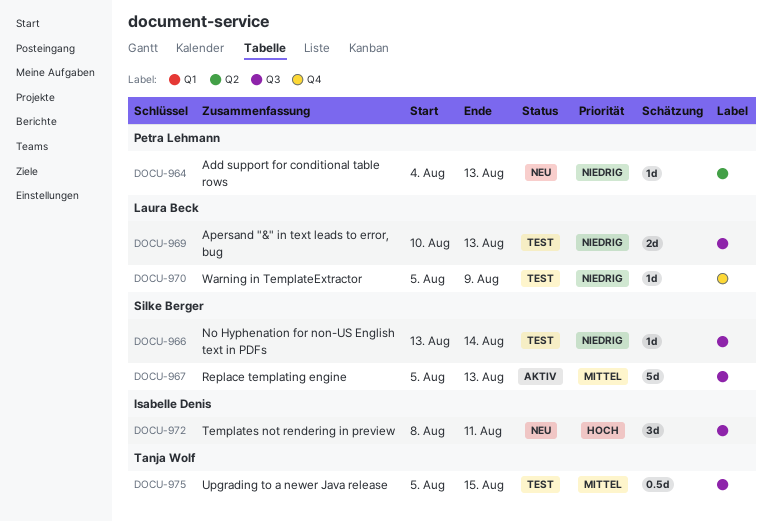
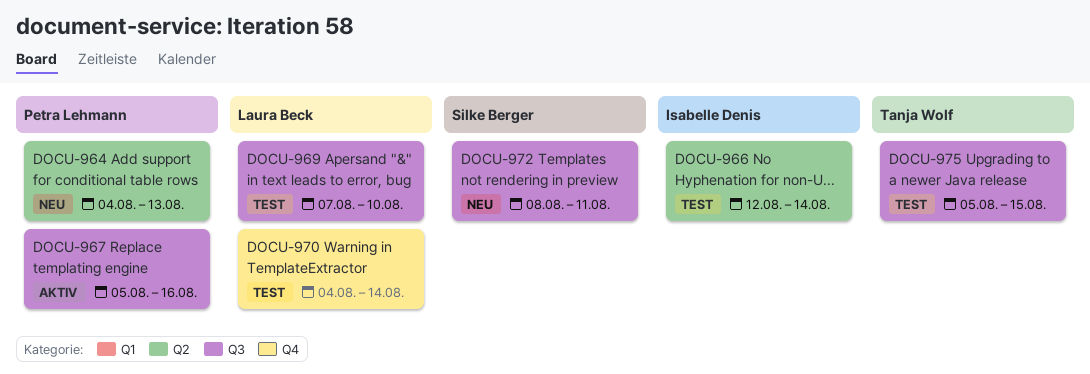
DOCU-966, owner: Silke Berger -> Isabelle Denis
DOCU-966, label: Q3 -> Q2
DOCU-966, start: Aug 13 -> Aug 12
DOCU-967, owner: Silke Berger -> Petra Lehmann
DOCU-967, due: Aug 13 -> Aug 16
DOCU-969, start: Aug 10 -> Aug 7
DOCU-969, due: Aug 13 -> Aug 10
DOCU-970, start: Aug 5 -> Aug 4
DOCU-970, due: Aug 9 -> Aug 14
DOCU-972, owner: Isabelle Denis -> Silke Berger

